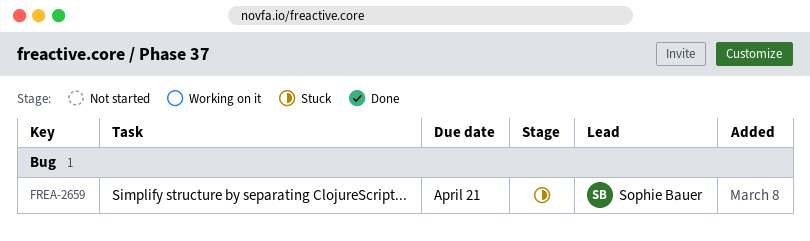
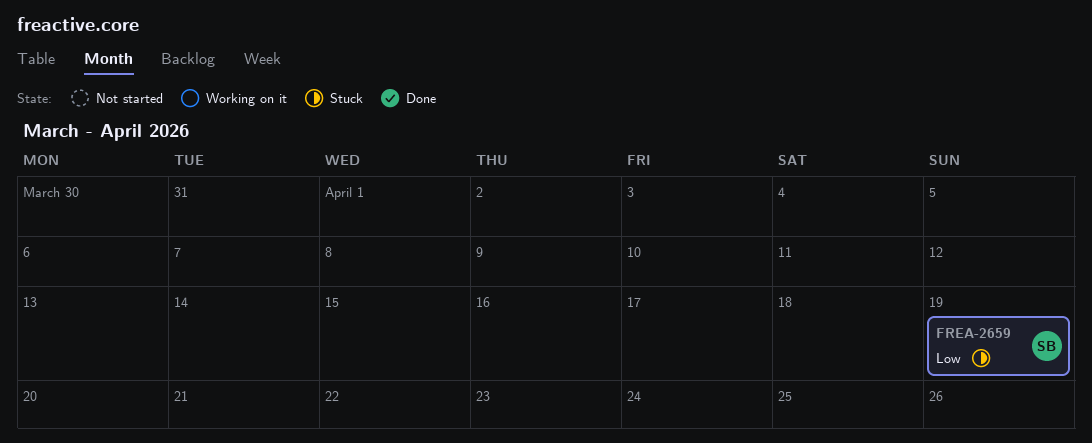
FREA-2659, due: Apr 21 -> Apr 19

